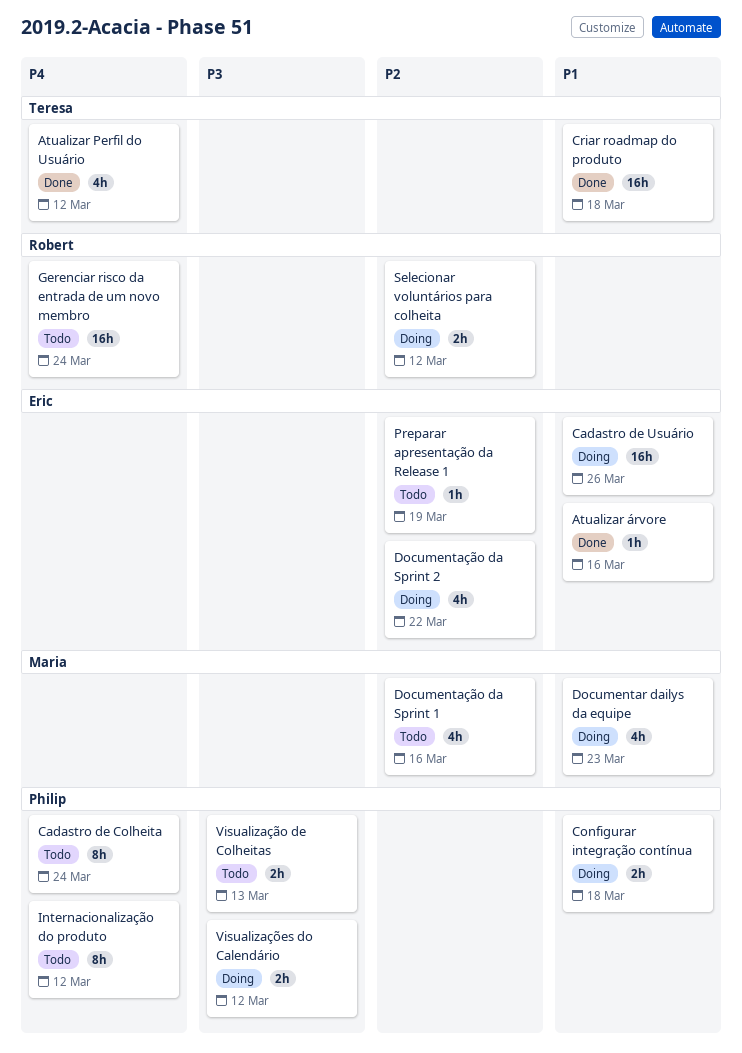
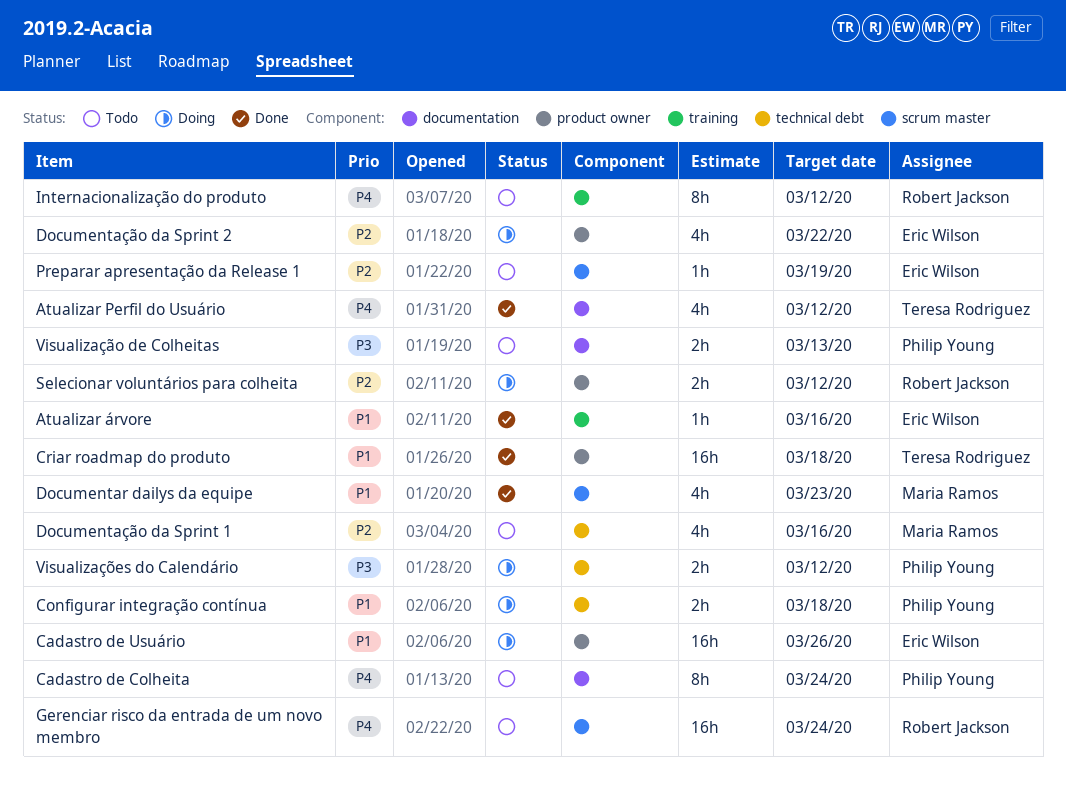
Documentar dailys da equipe, status: Doing -> Done
Internacionalização do produto, owner: Philip Young -> Robert Jackson

